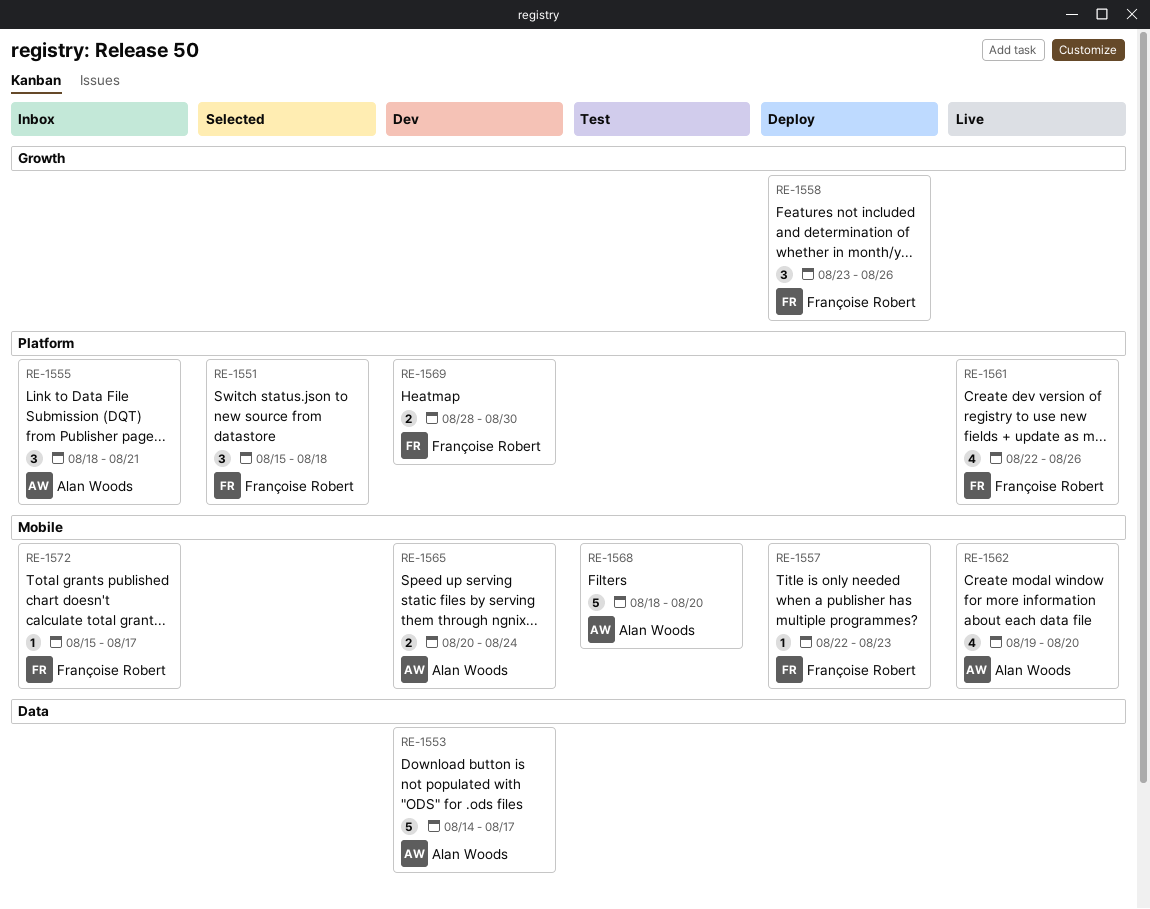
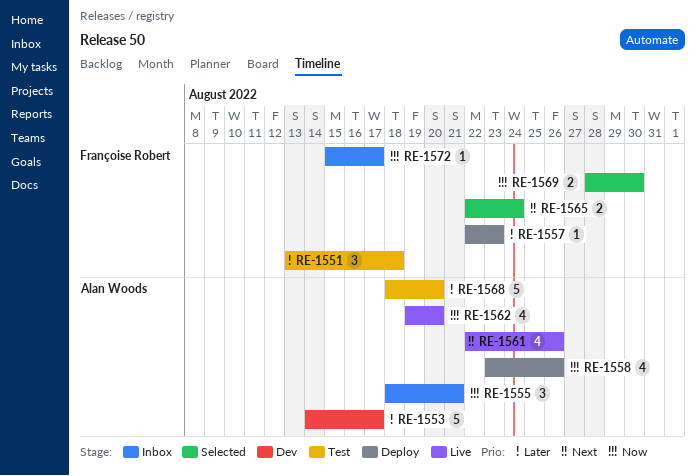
RE-1551, status: Selected -> Test
RE-1551, start: Aug 15 -> Aug 13
RE-1558, owner: Françoise Robert -> Alan Woods
RE-1558, estimate: 3 -> 4
RE-1561, owner: Françoise Robert -> Alan Woods
RE-1565, status: Dev -> Selected
RE-1565, owner: Alan Woods -> Françoise Robert
RE-1565, start: Aug 20 -> Aug 22
RE-1569, status: Dev -> Selected

